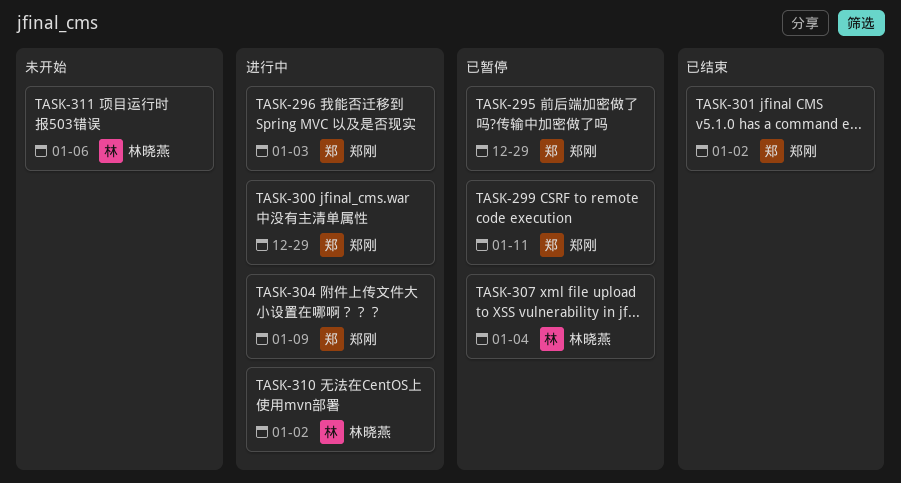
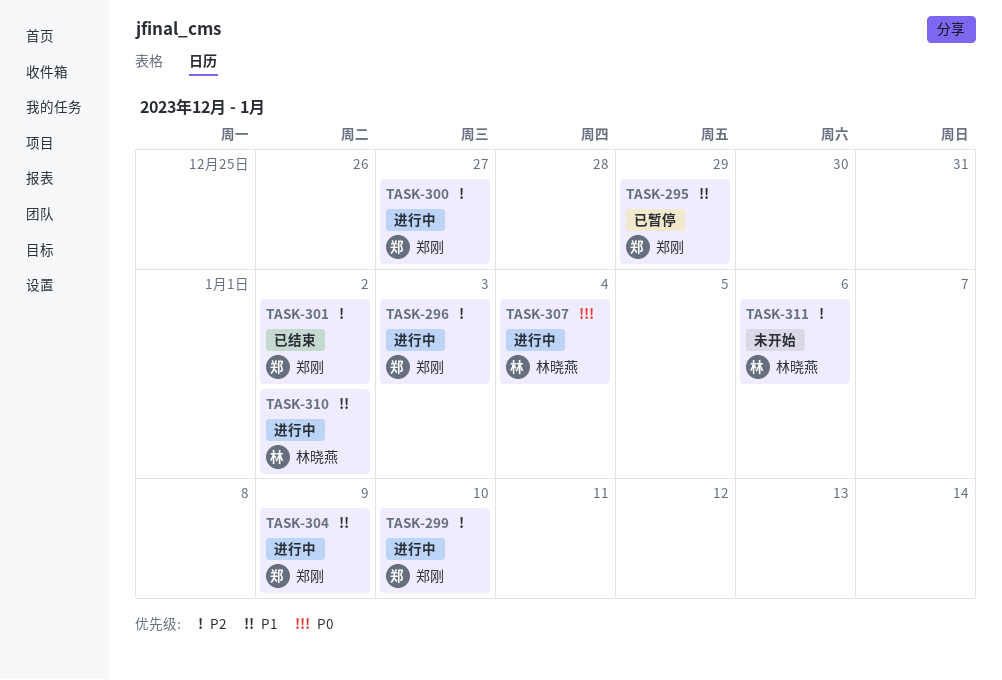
TASK-299, status: 已暂停 -> 进行中
TASK-299, due: Jan 11 -> Jan 10
TASK-300, due: Dec 29 -> Dec 27
TASK-307, status: 已暂停 -> 进行中

